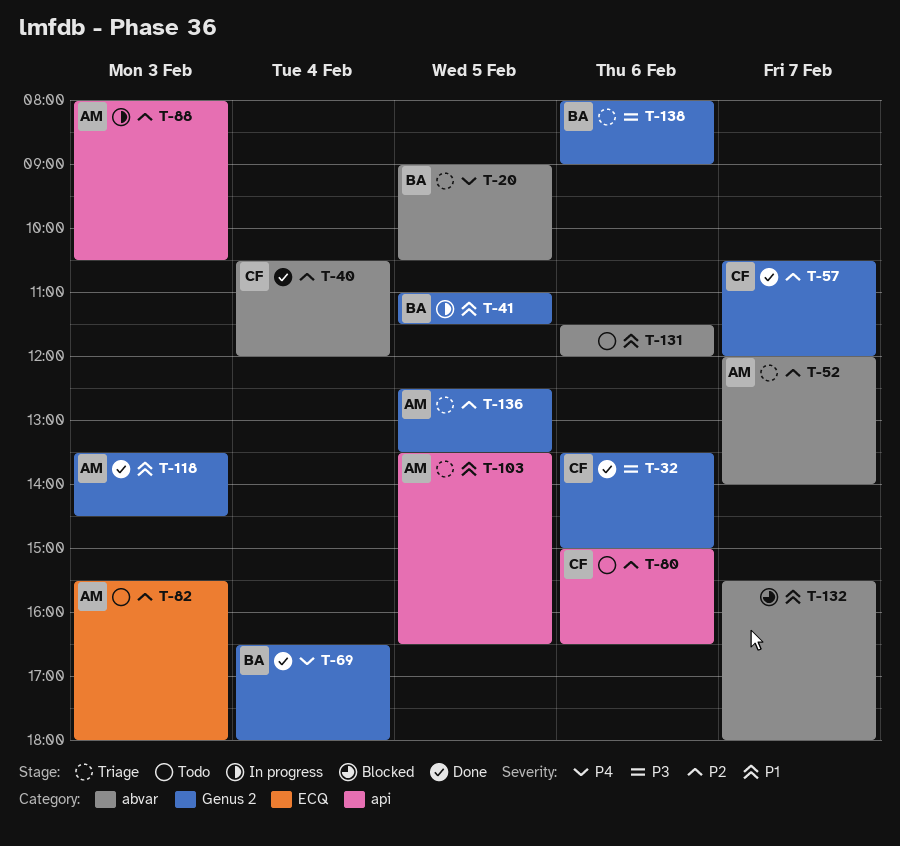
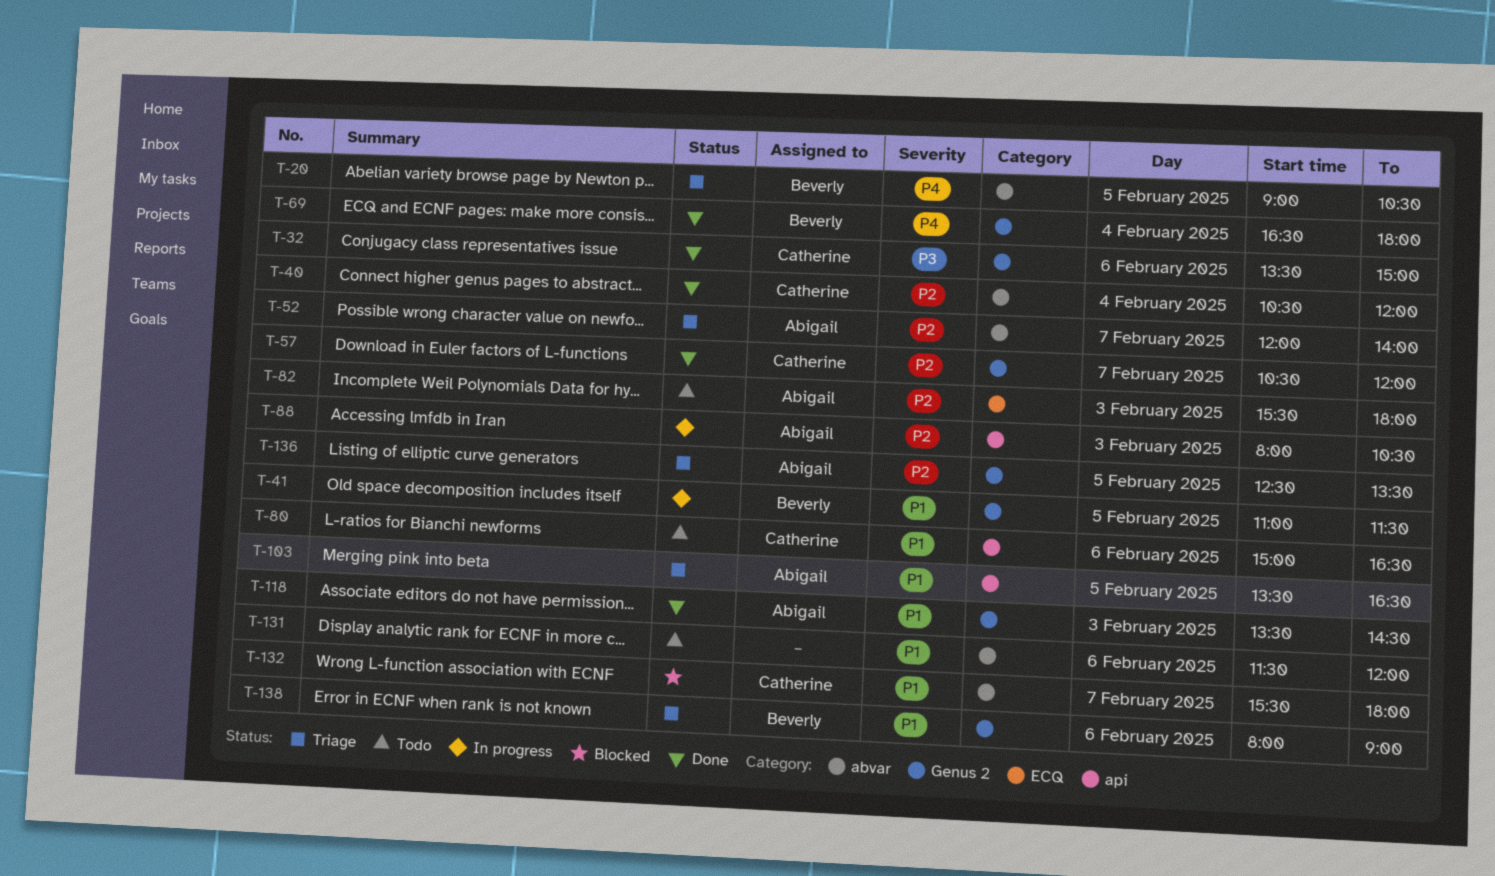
T-80, priority: P2 -> P1
T-132, owner: none -> Catherine
T-138, priority: P3 -> P1

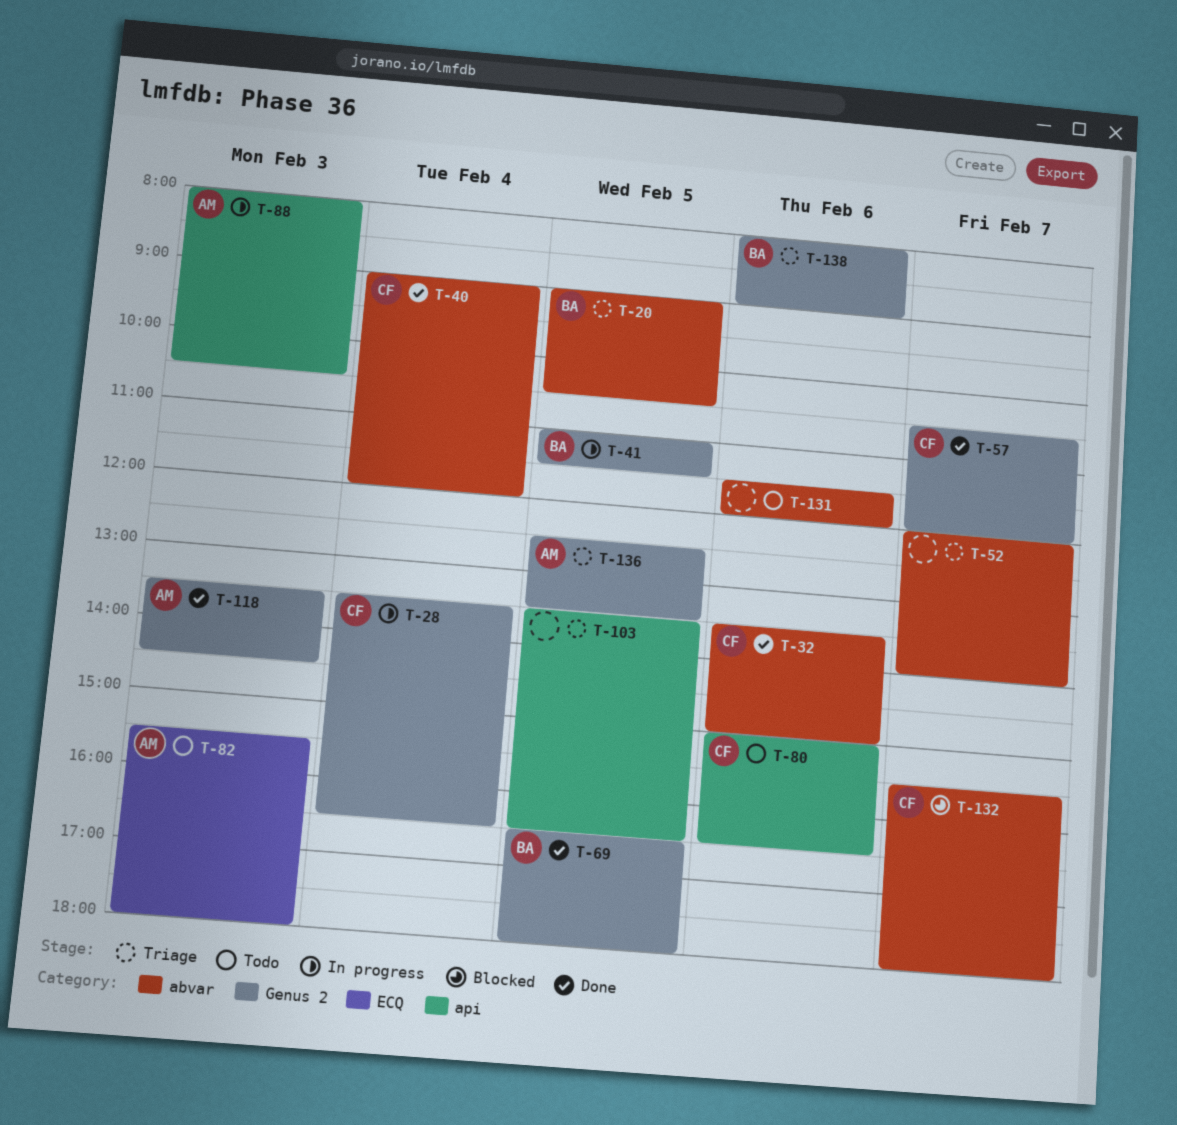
T-28: none -> present
T-32, label: Genus 2 -> abvar
T-40, begins: 10:30 -> 09:00
T-52, owner: Abigail -> none
T-69, day: Feb 4 -> Feb 5
T-103, owner: Abigail -> none

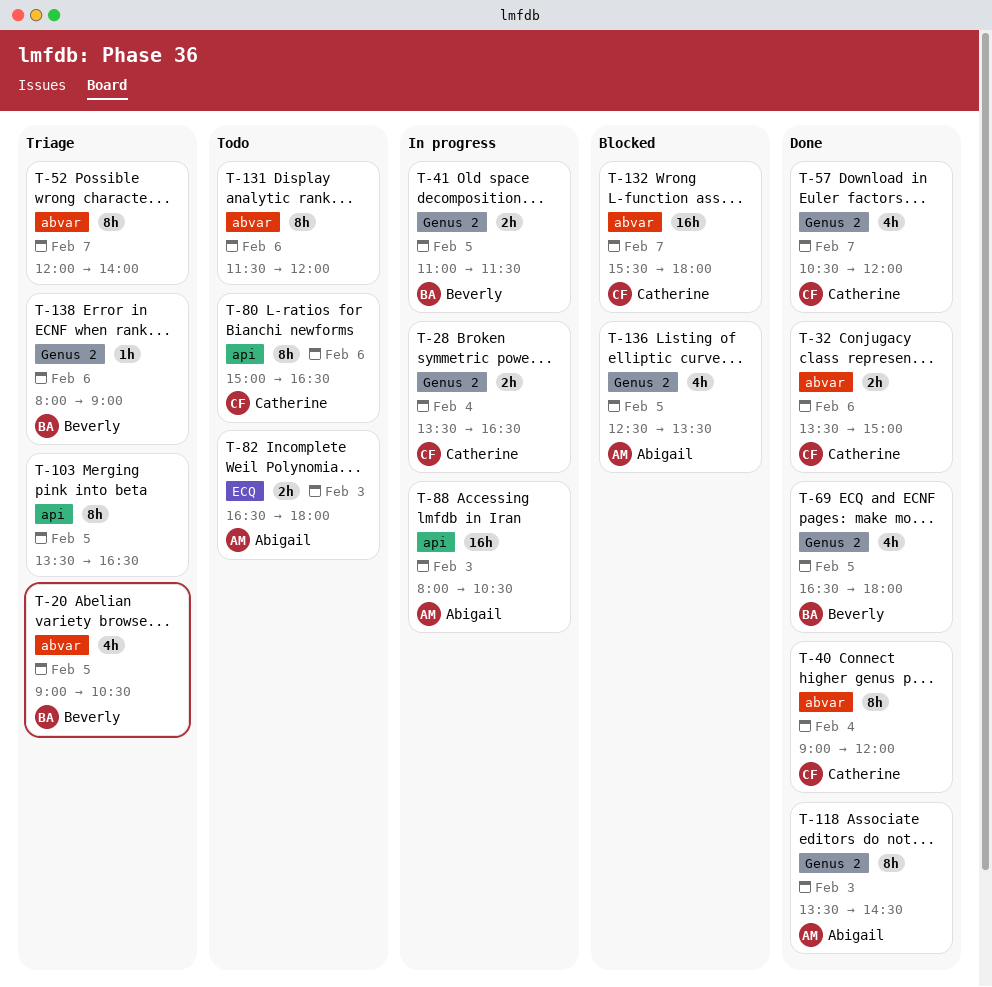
T-82, begins: 15:30 -> 16:30
T-136, status: Triage -> Blocked

